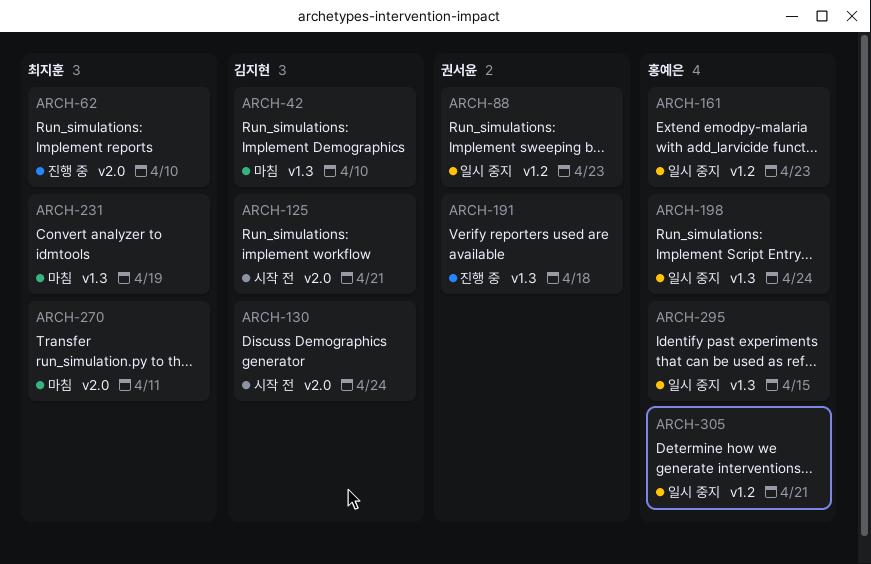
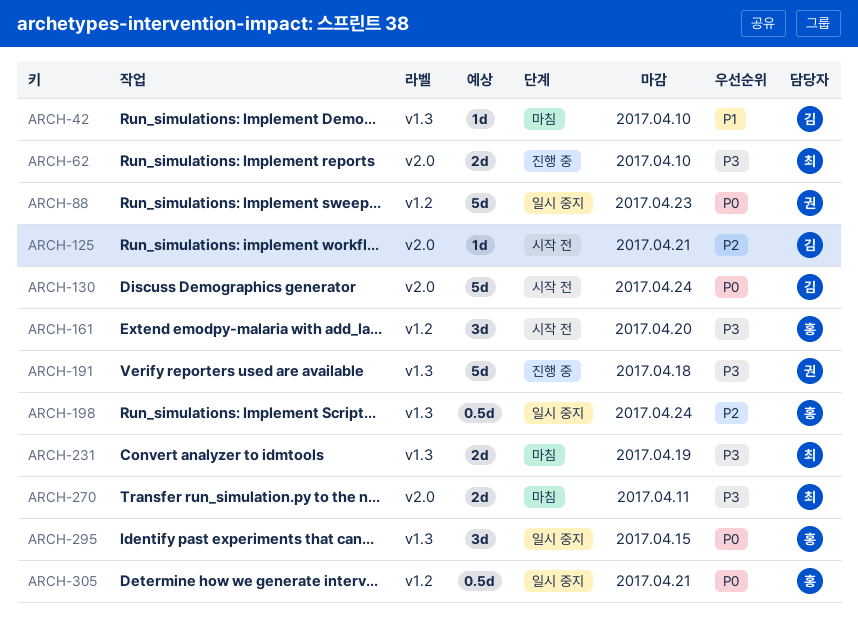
ARCH-161, status: 일시 중지 -> 시작 전
ARCH-161, due: Apr 23 -> Apr 20

